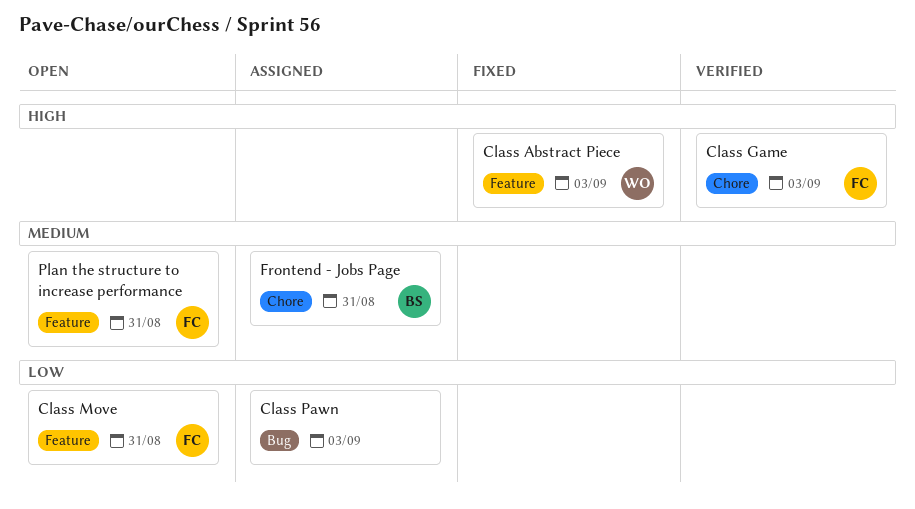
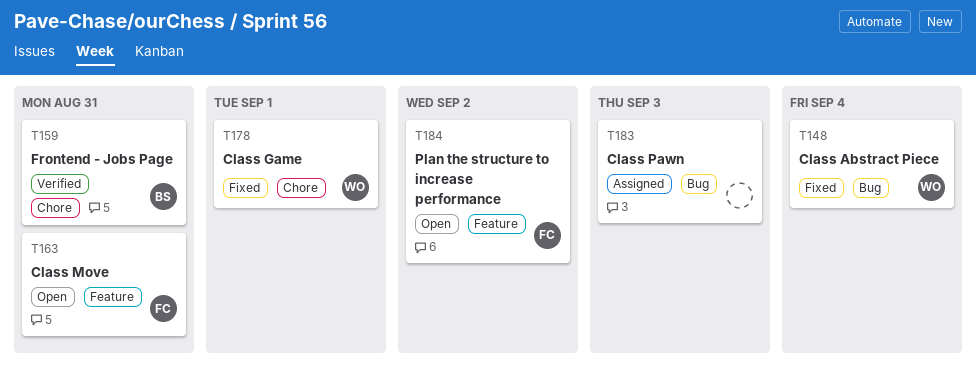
Class Abstract Piece, label: Feature -> Bug
Class Abstract Piece, due: Sep 3 -> Sep 4
Class Game, status: Verified -> Fixed
Class Game, owner: FC -> WO
Class Game, due: Sep 3 -> Sep 1
Frontend - Jobs Page, status: Assigned -> Verified
Plan the structure to increase performance, due: Aug 31 -> Sep 2

